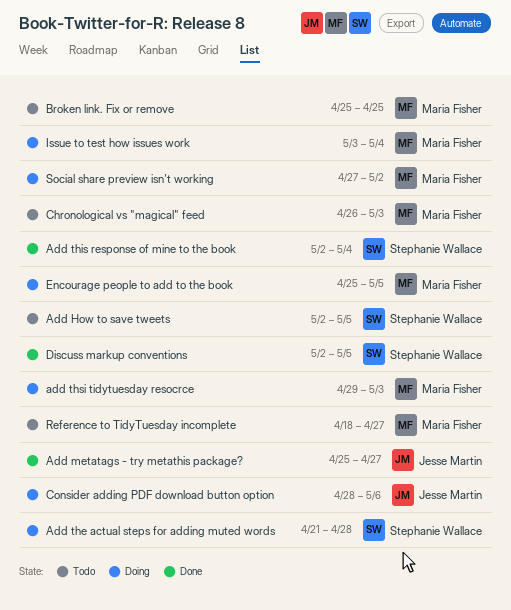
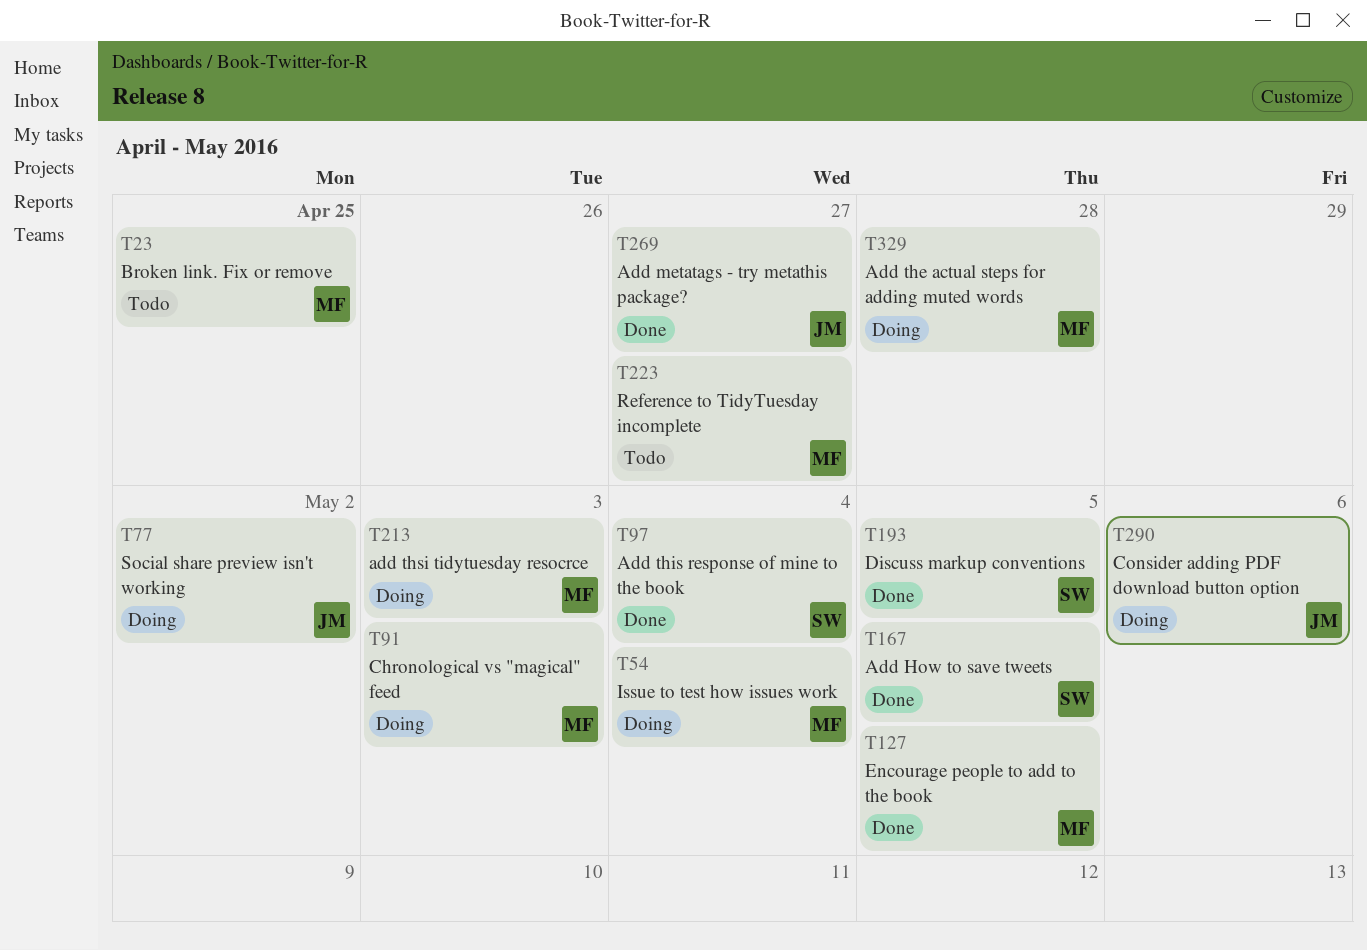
Add How to save tweets, status: Todo -> Done
Add the actual steps for adding muted words, owner: Stephanie Wallace -> Maria Fisher
Chronological vs "magical" feed, status: Todo -> Doing
Encourage people to add to the book, status: Doing -> Done
Social share preview isn't working, owner: Maria Fisher -> Jesse Martin

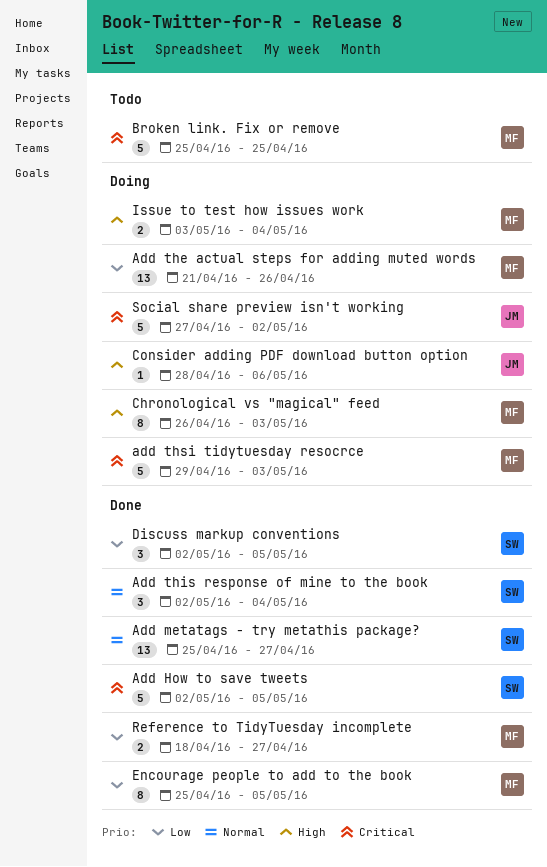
Add metatags - try metathis package?, owner: JM -> SW
Add the actual steps for adding muted words, due: Apr 28 -> Apr 26
Reference to TidyTuesday incomplete, status: Todo -> Done

